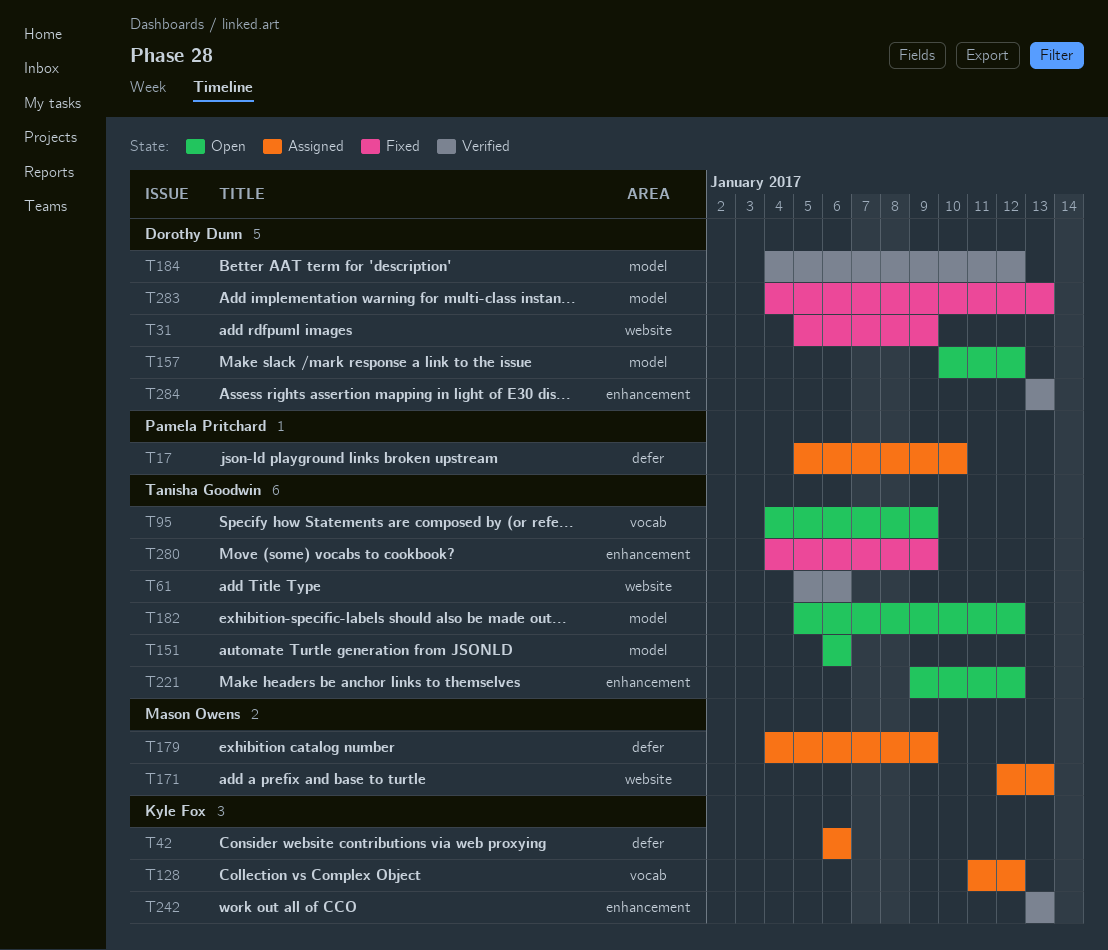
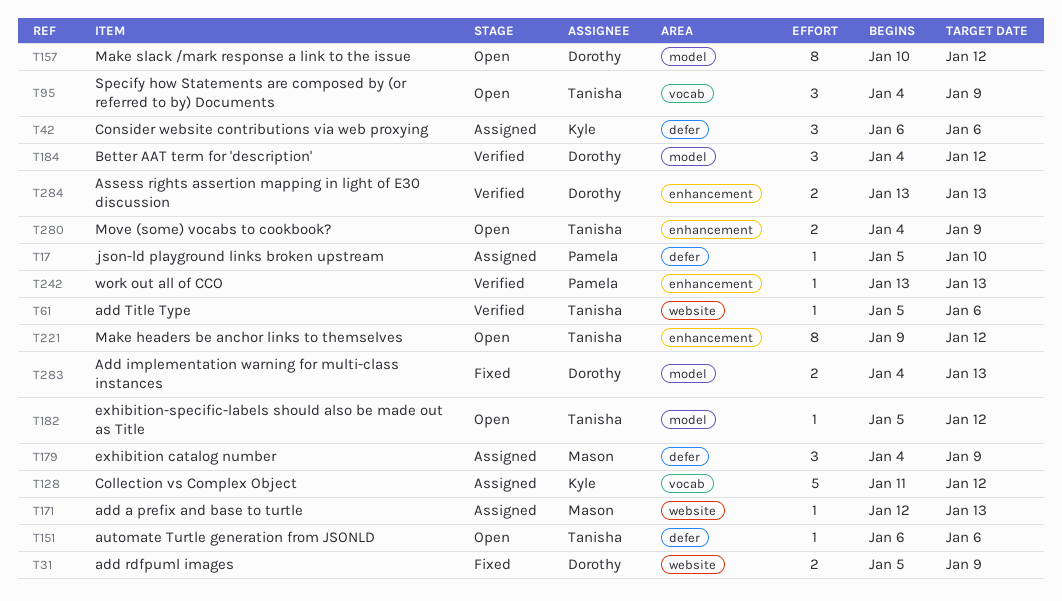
T151, label: model -> defer
T242, owner: Kyle Fox -> Pamela Pritchard
T280, status: Fixed -> Open

